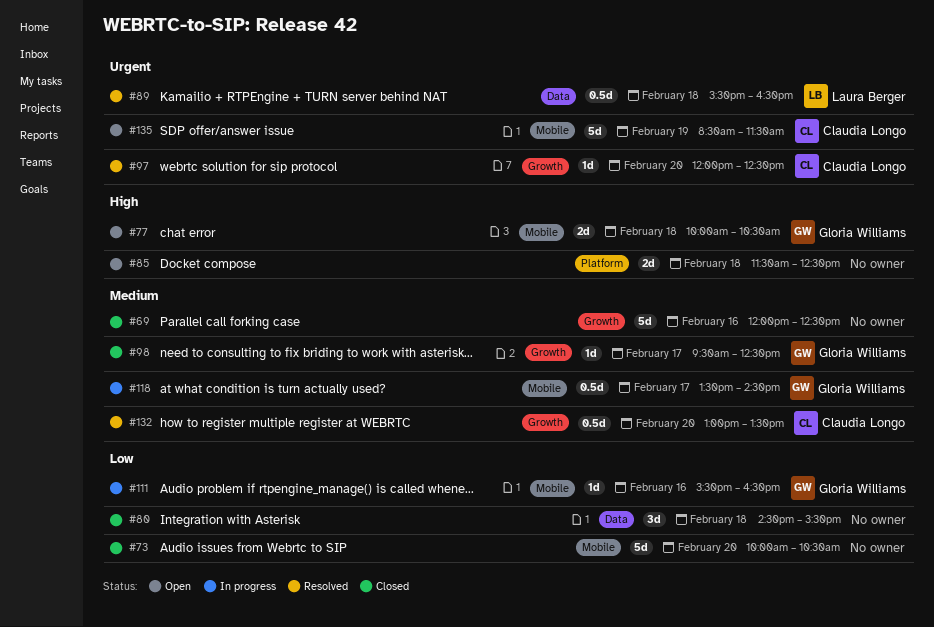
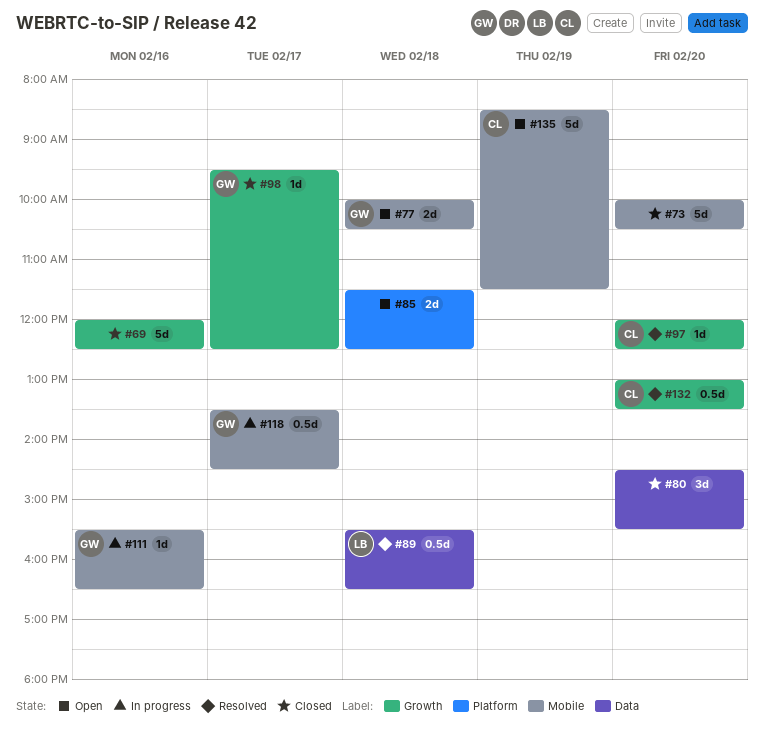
#80, day: Feb 18 -> Feb 20

